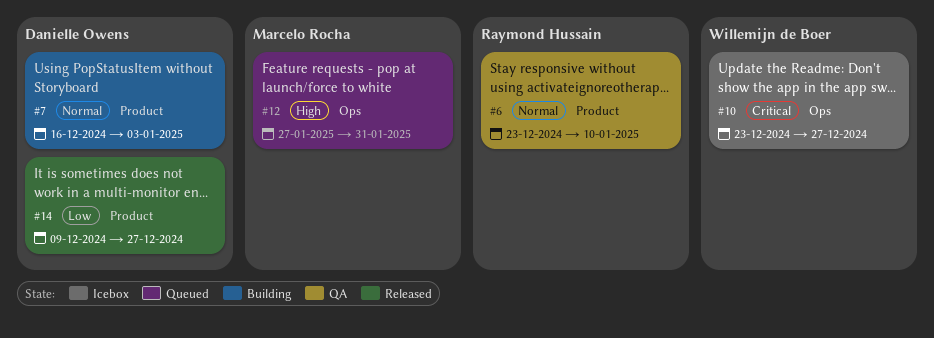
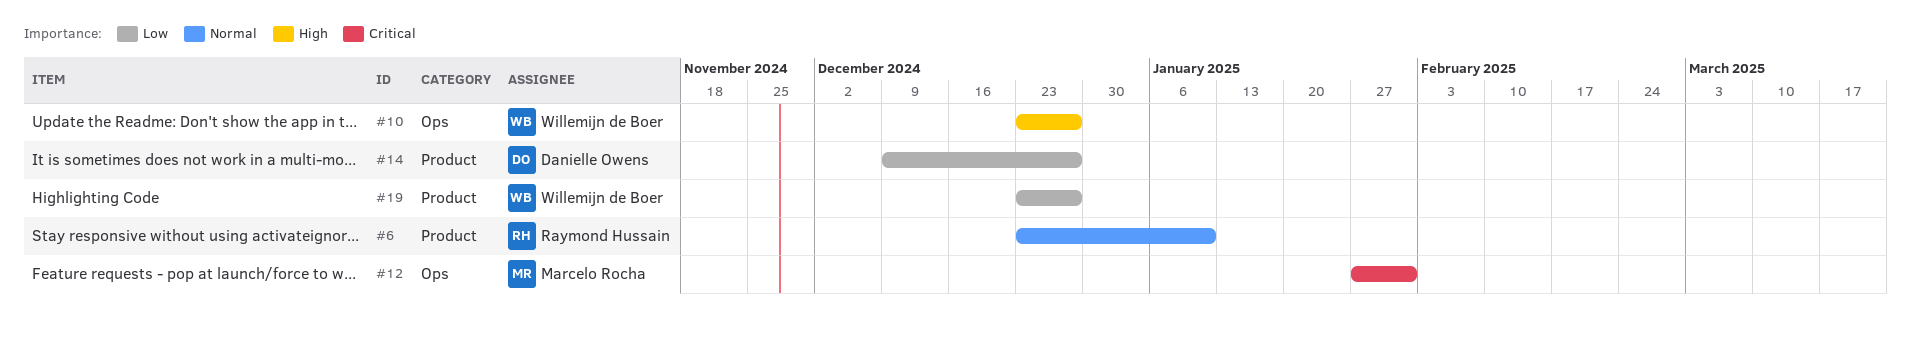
#7: present -> none
#10, priority: Critical -> High
#12, priority: High -> Critical
#19: none -> present

